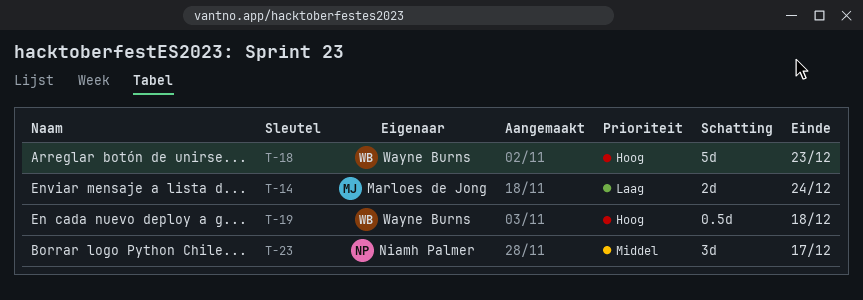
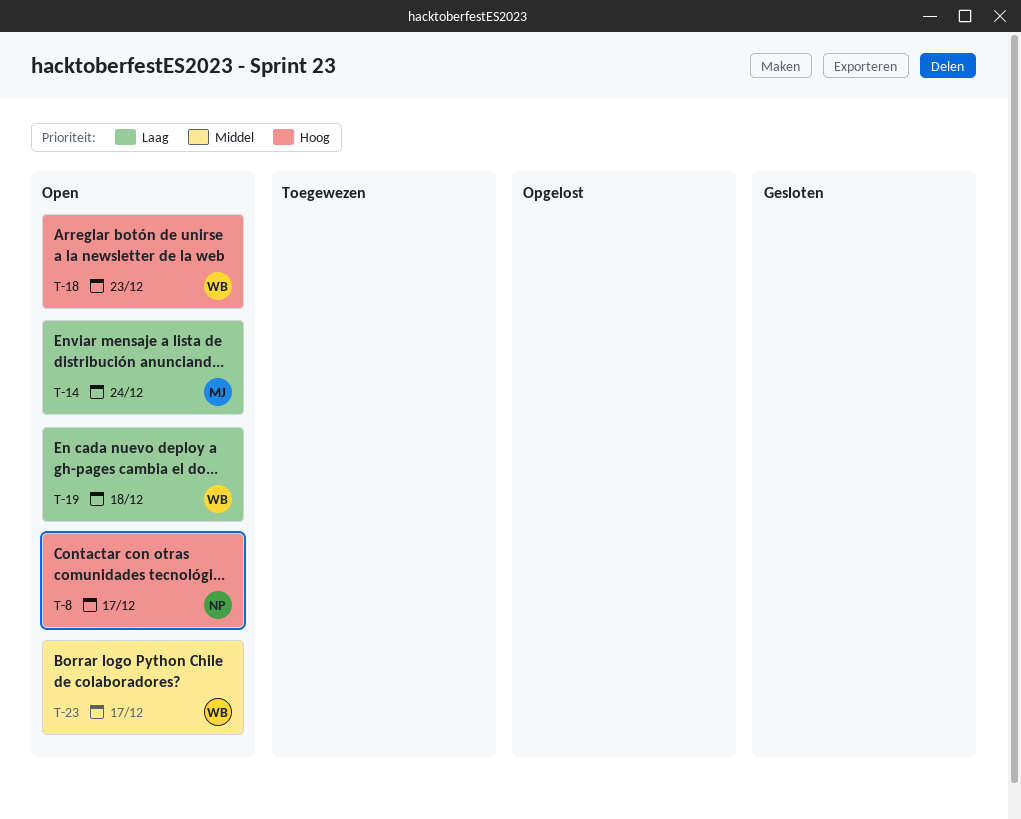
T-8: none -> present
T-19, priority: Hoog -> Laag
T-23, owner: Niamh Palmer -> Wayne Burns

